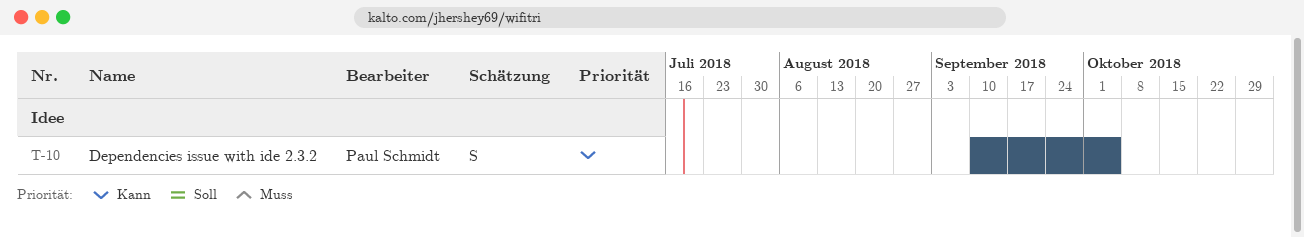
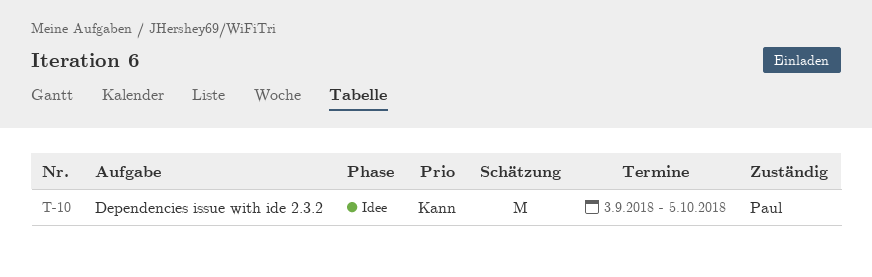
T-10, estimate: S -> M
T-10, start: Sep 10 -> Sep 3

